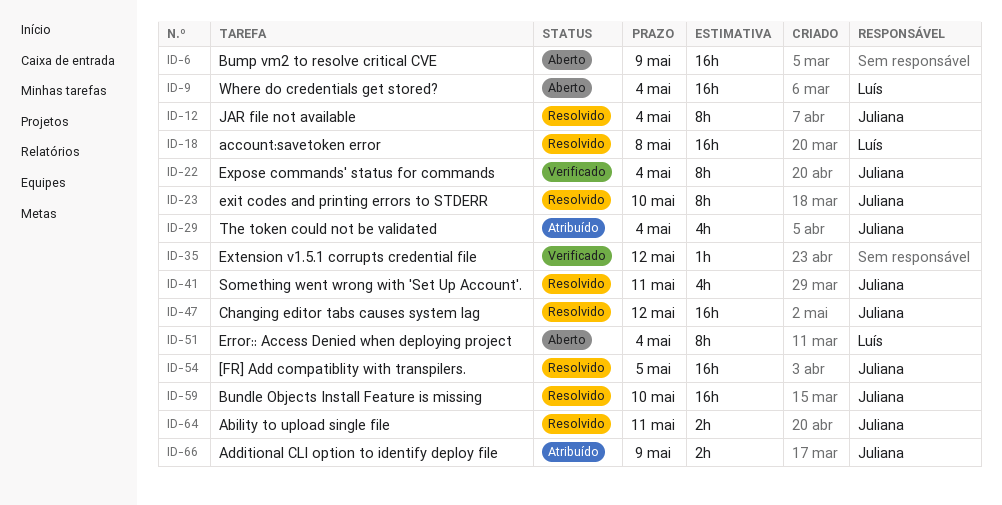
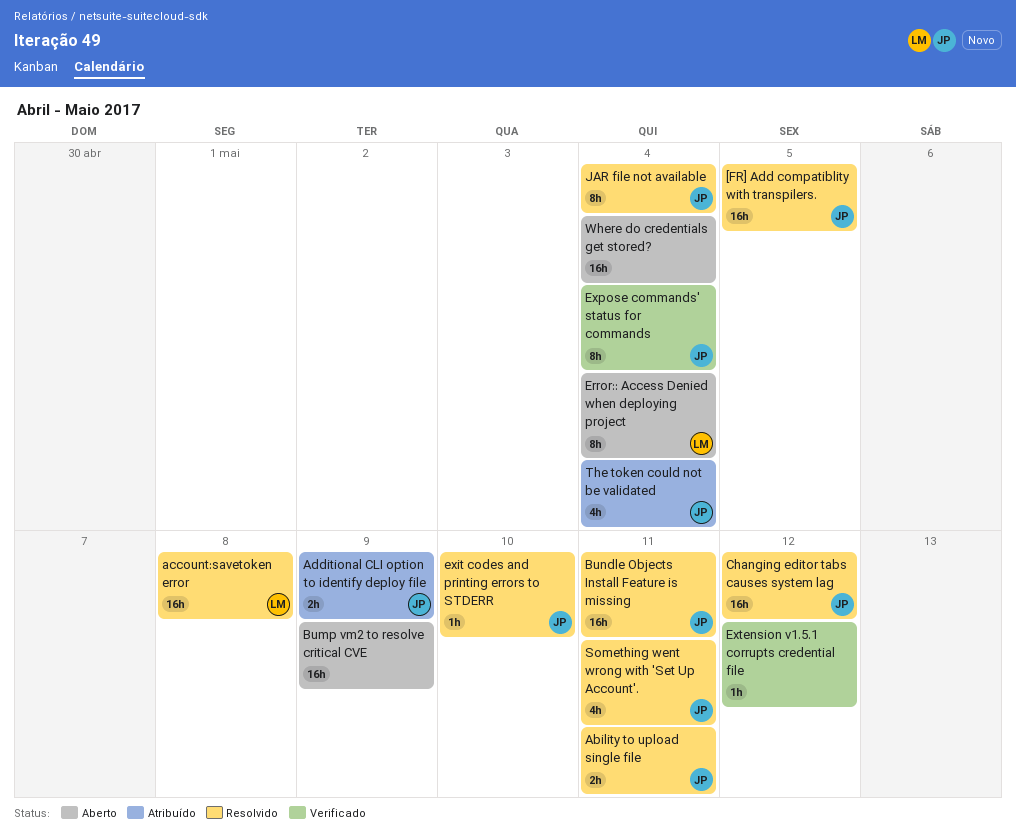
Bundle Objects Install Feature is missing, due: May 10 -> May 11
exit codes and printing errors to STDERR, estimate: 8h -> 1h
Where do credentials get stored?, owner: Luís -> none

